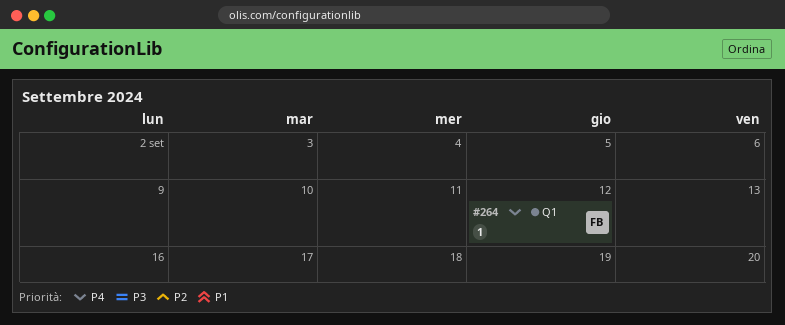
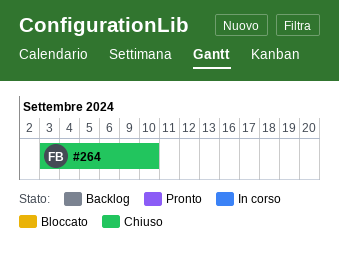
#264, due: Sep 12 -> Sep 10

